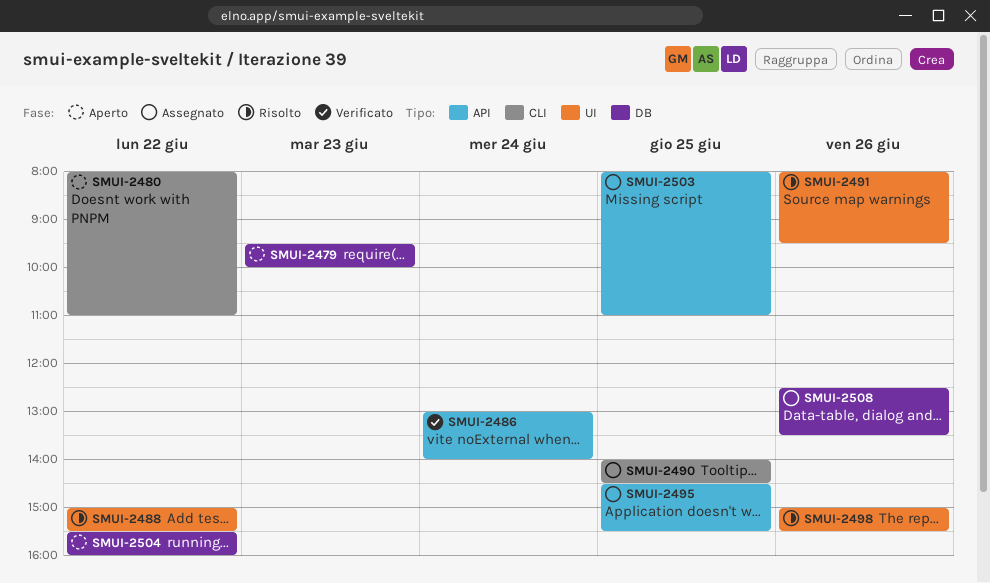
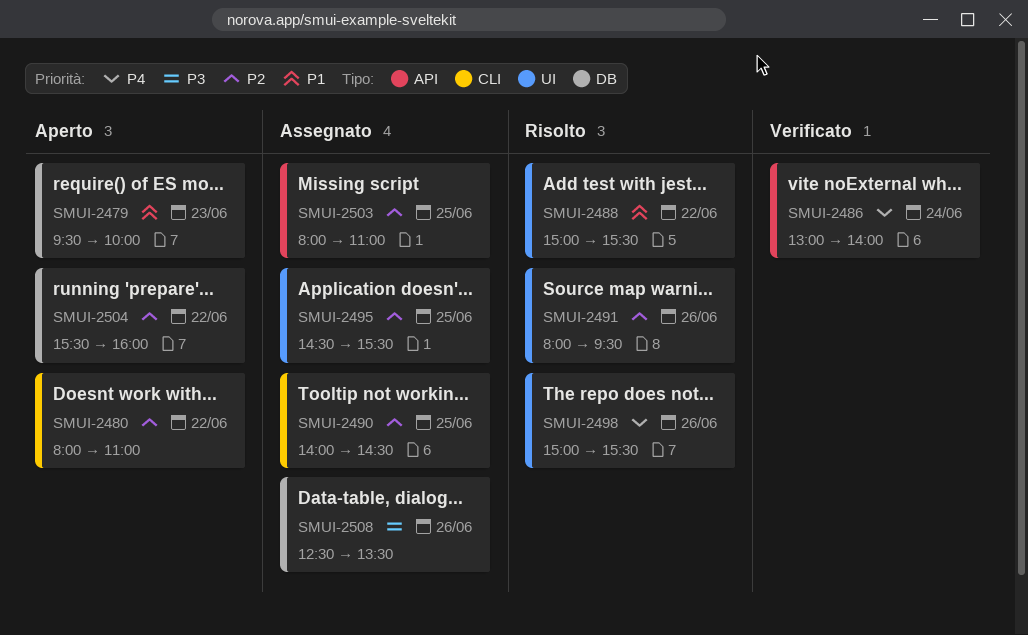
SMUI-2495, label: API -> UI

